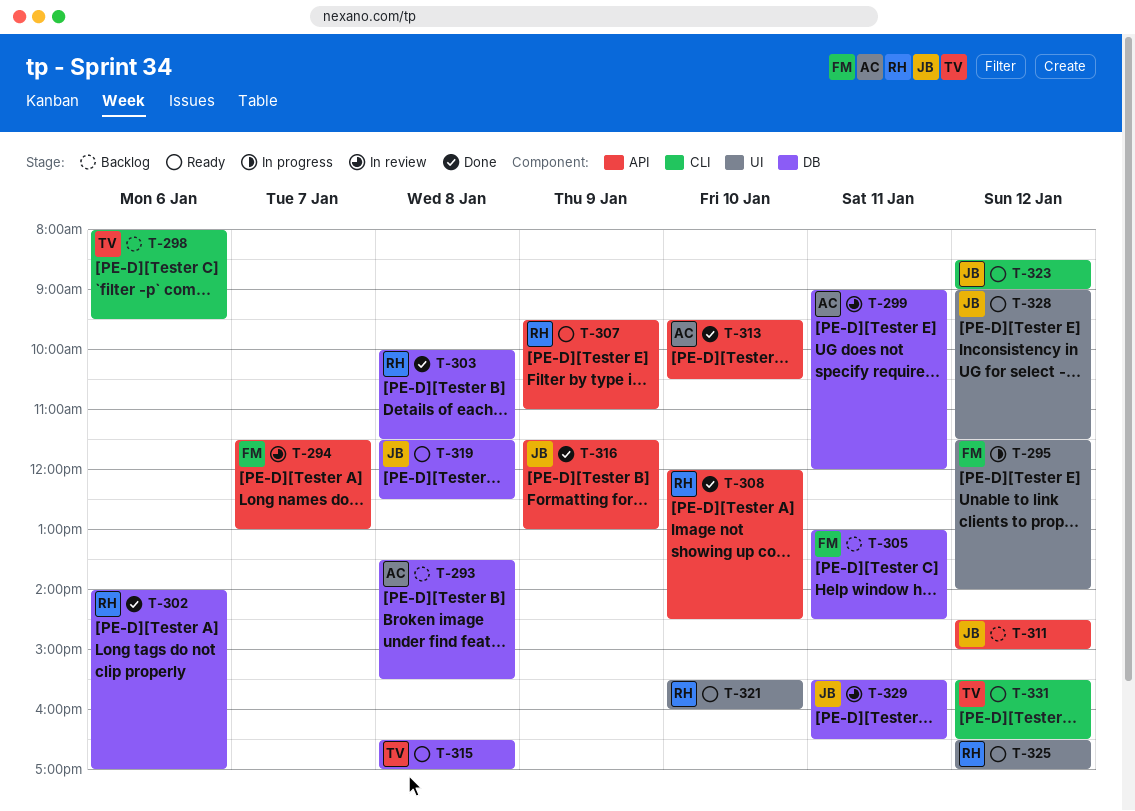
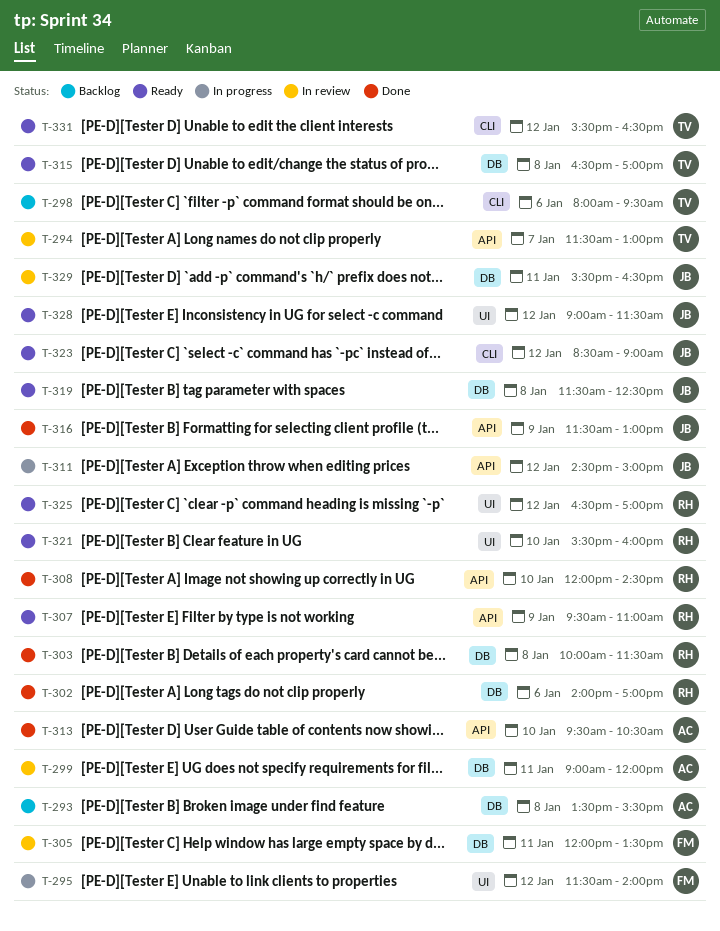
T-294, owner: FM -> TV
T-305, status: Backlog -> In review
T-305, begins: 13:00 -> 12:00
T-305, ends: 14:30 -> 13:30
T-311, status: Backlog -> In progress

